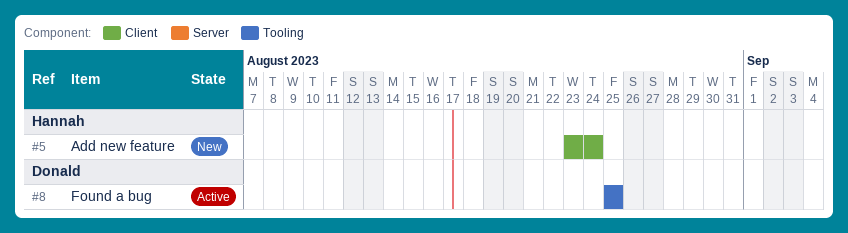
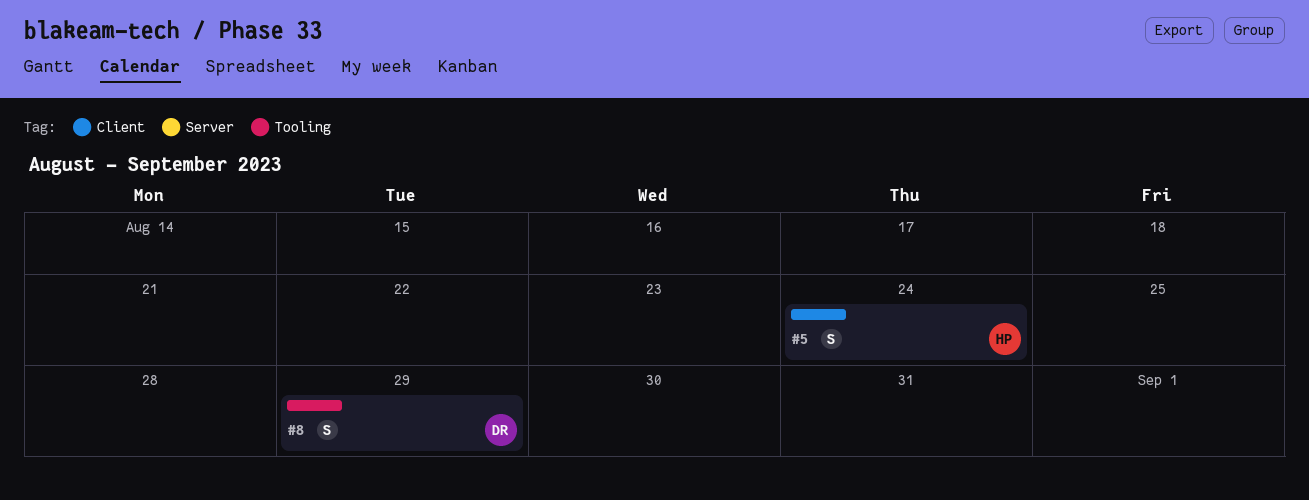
#8, due: Aug 25 -> Aug 29

